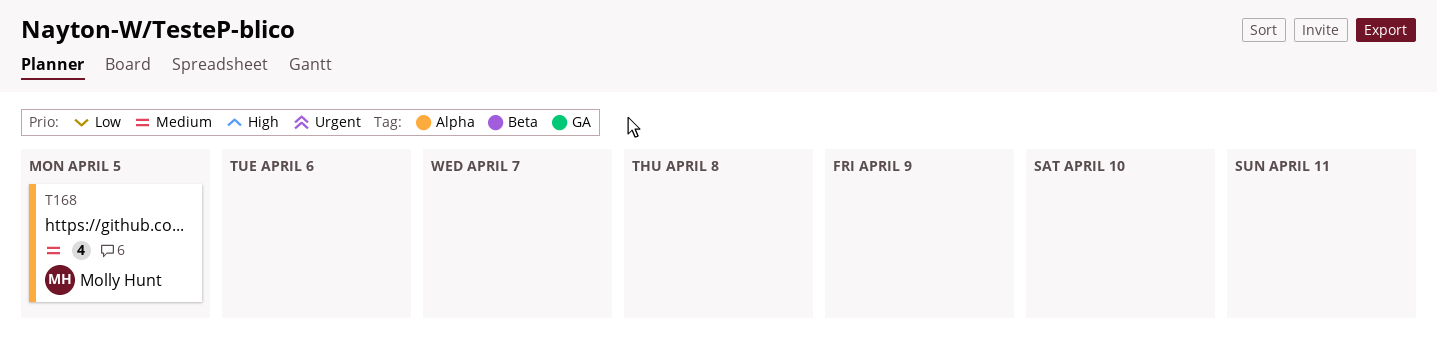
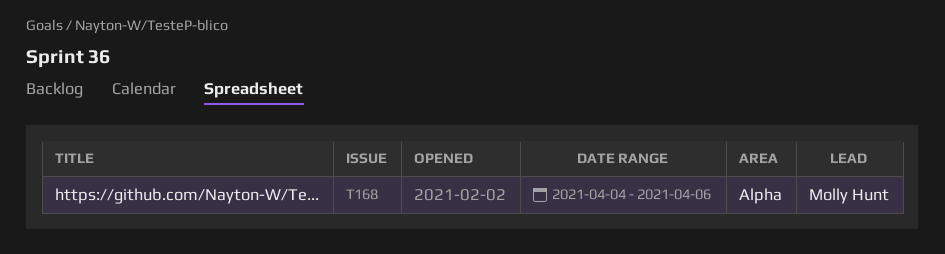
T168, due: Apr 5 -> Apr 6

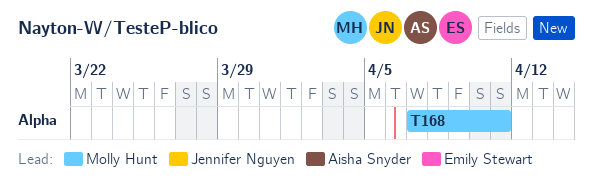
T168, start: Apr 4 -> Apr 7
T168, due: Apr 6 -> Apr 11

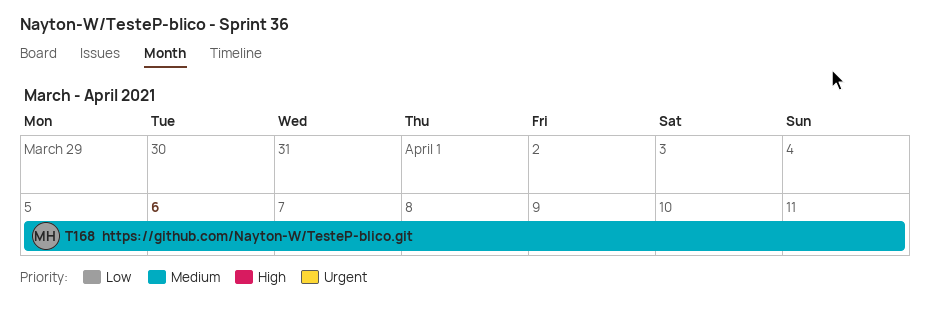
T168, start: Apr 7 -> Apr 5

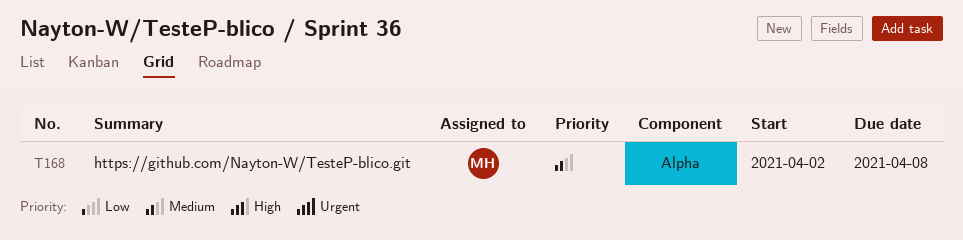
T168, start: Apr 5 -> Apr 2
T168, due: Apr 11 -> Apr 8

